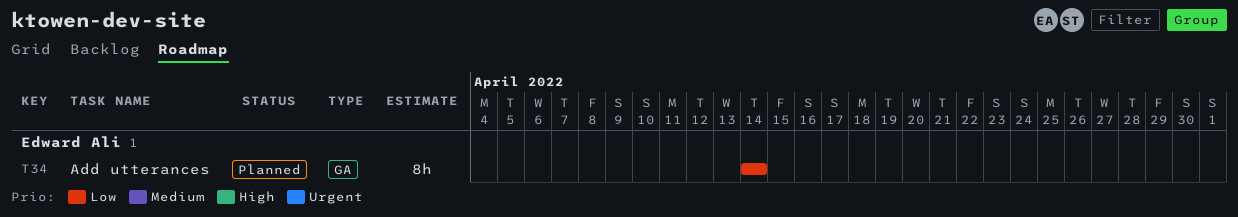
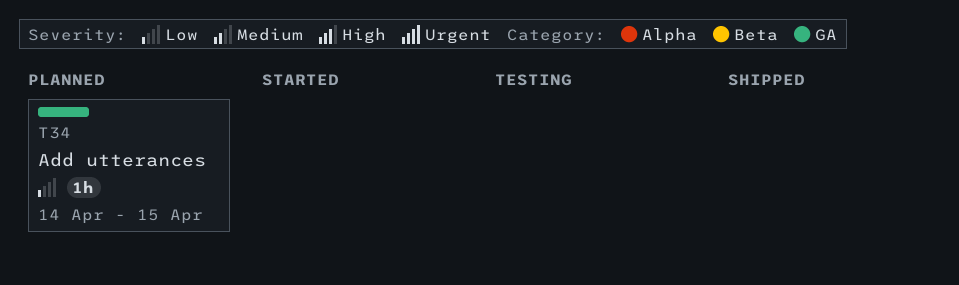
T34, estimate: 8h -> 1h
T34, due: Apr 14 -> Apr 15

